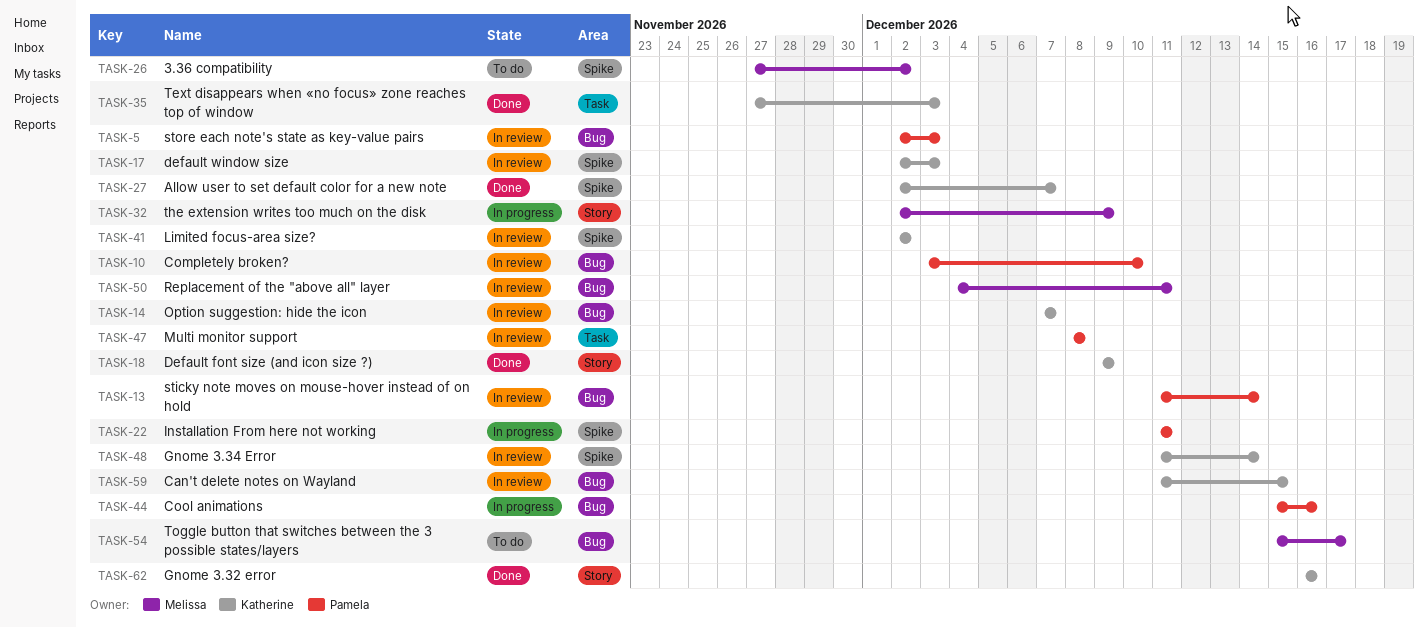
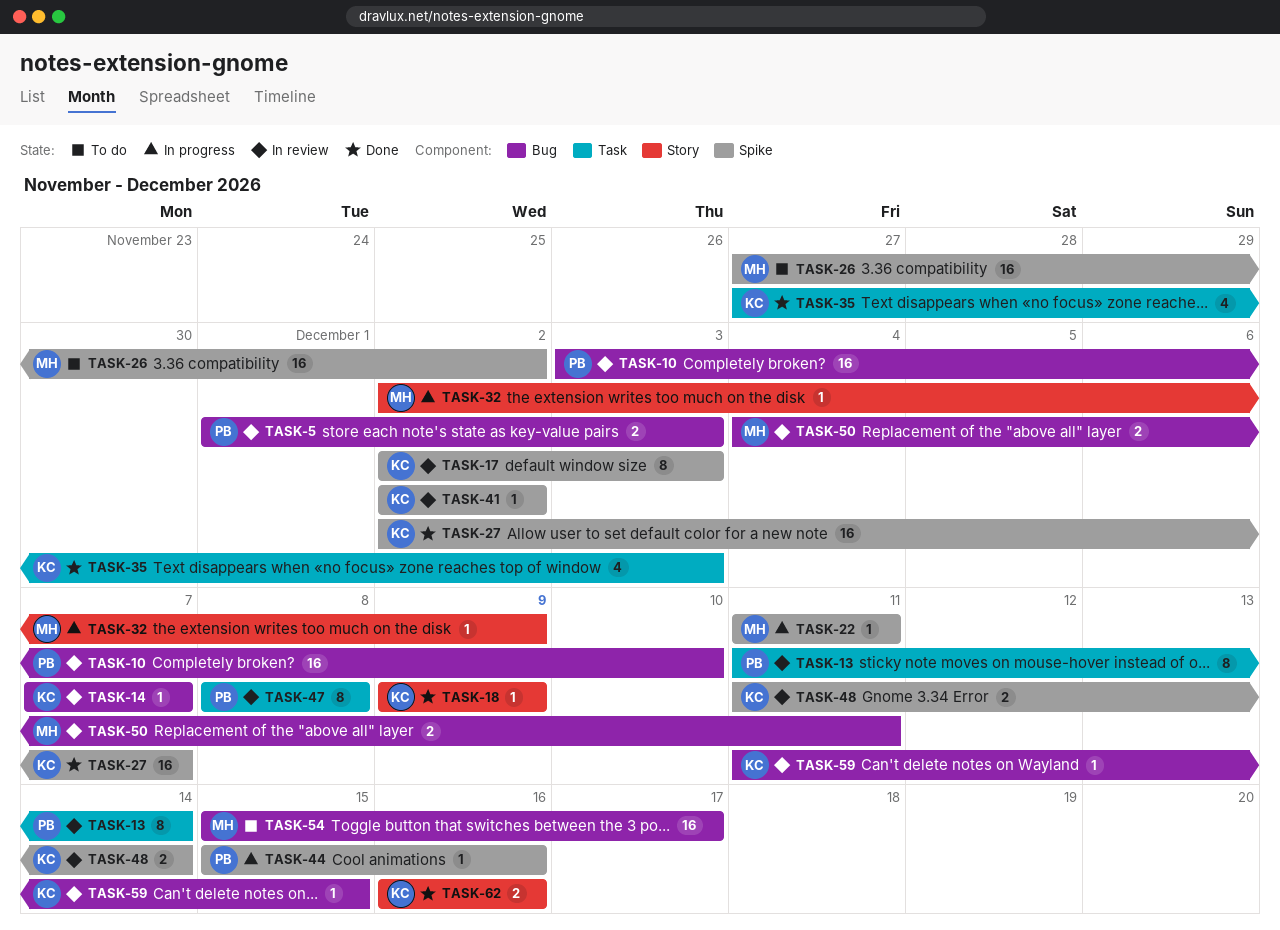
TASK-5, start: Dec 2 -> Dec 1
TASK-13, label: Bug -> Task
TASK-22, owner: Pamela -> Melissa
TASK-44, label: Bug -> Spike

